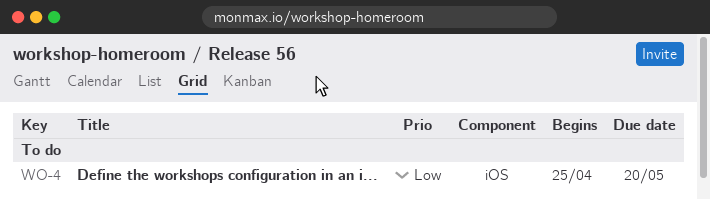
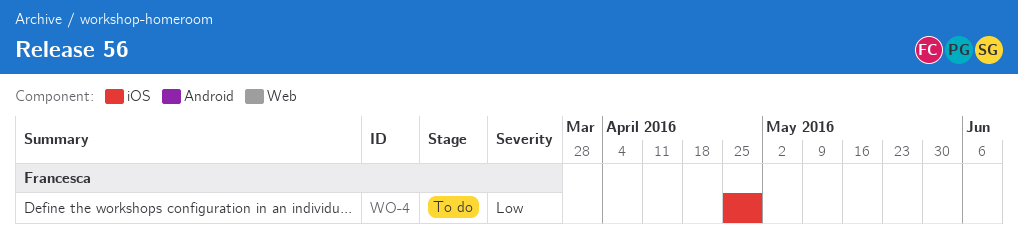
WO-4, due: May 20 -> Apr 29

